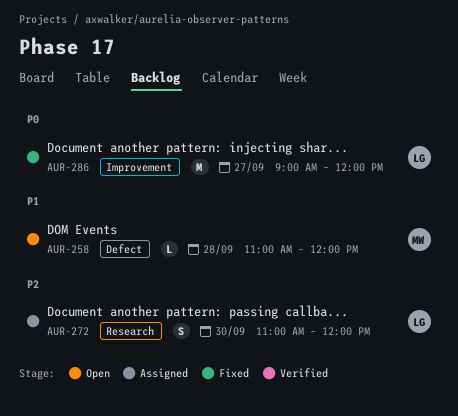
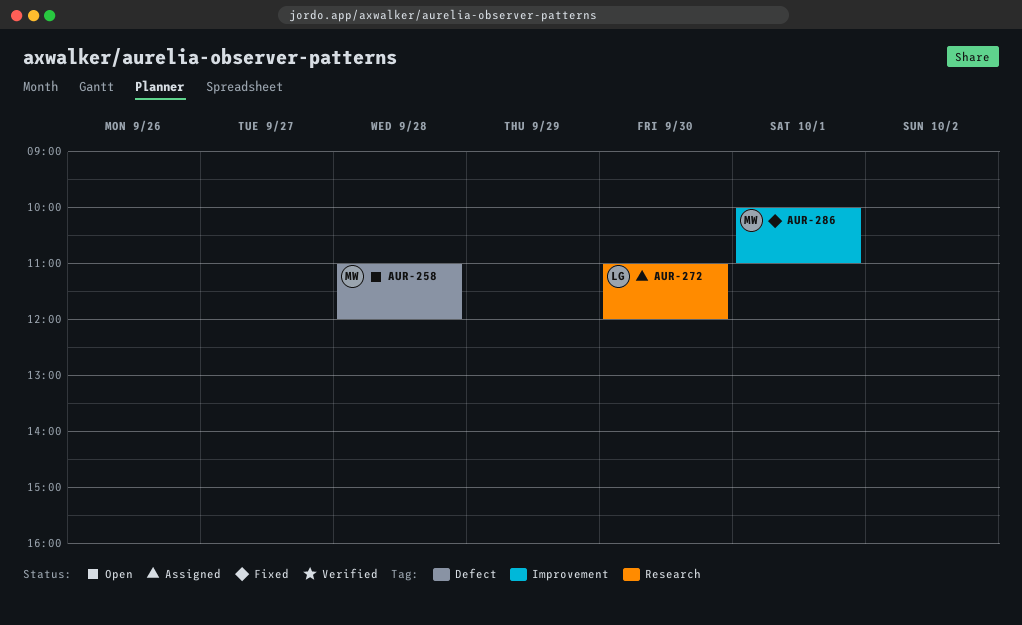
AUR-286, owner: LG -> MW
AUR-286, day: Sep 27 -> Oct 1
AUR-286, begins: 09:00 -> 10:00
AUR-286, ends: 12:00 -> 11:00

